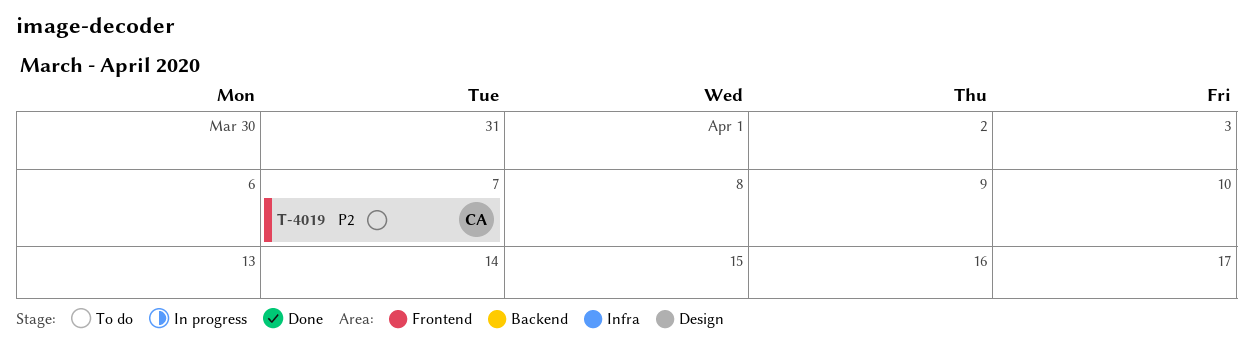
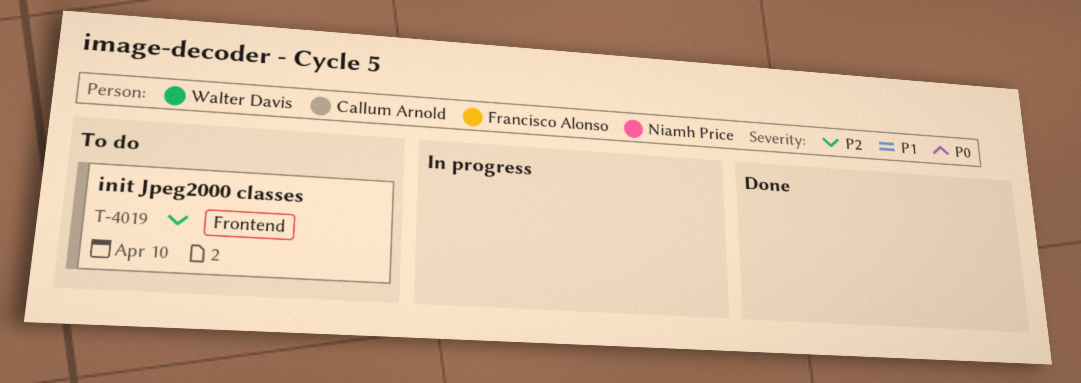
T-4019, due: Apr 7 -> Apr 10

